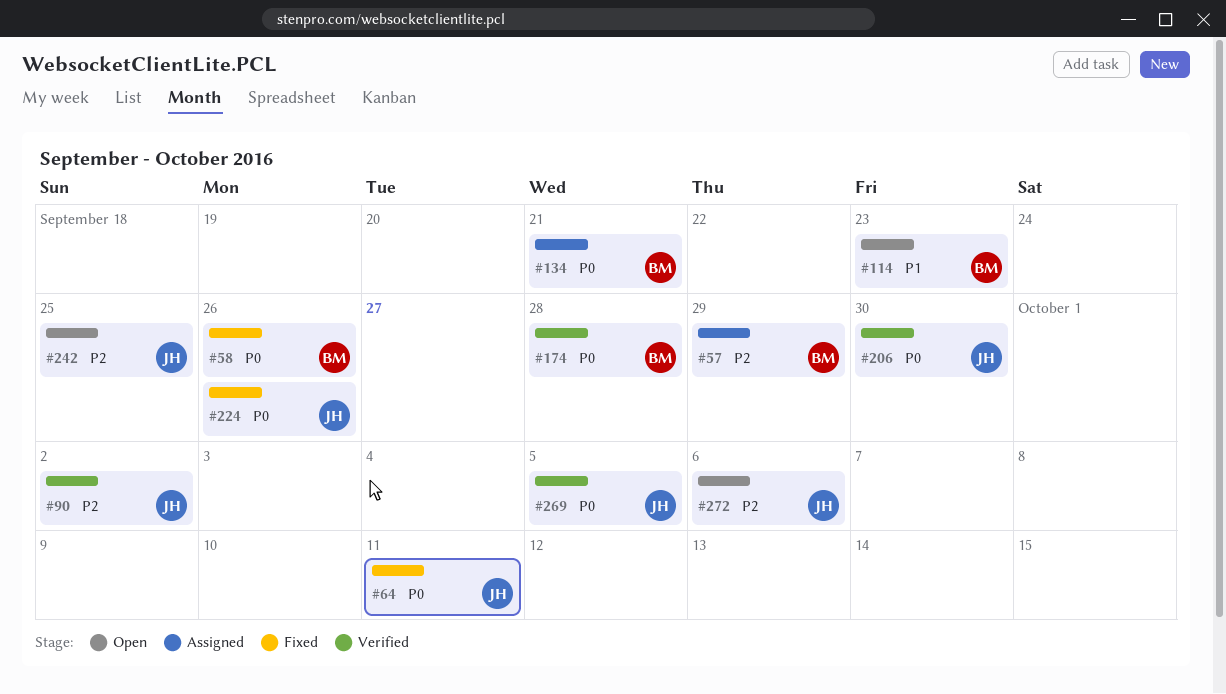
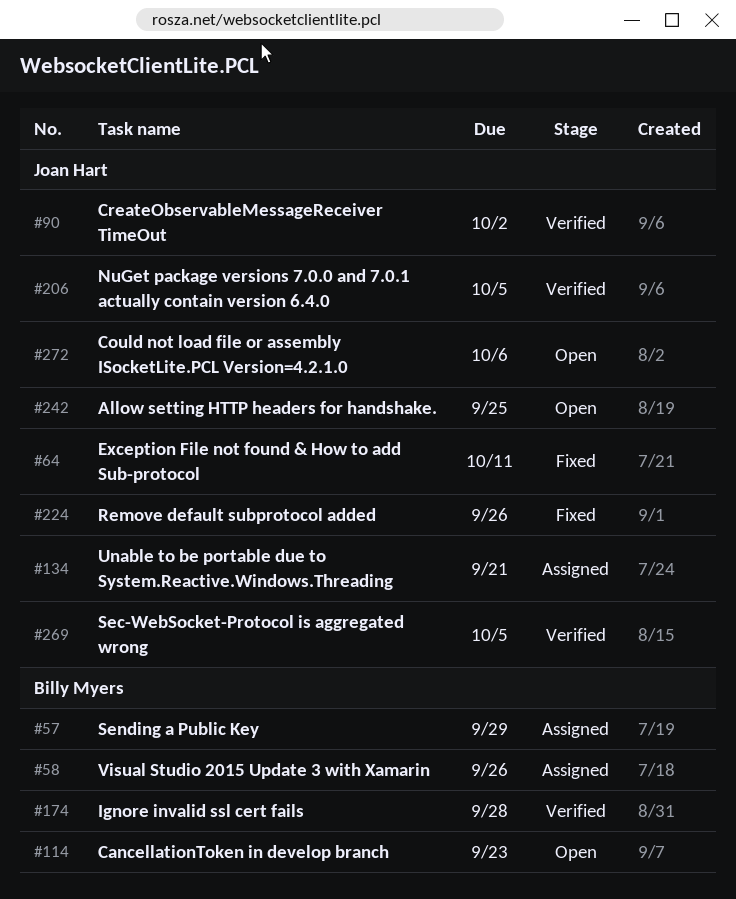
#58, status: Fixed -> Assigned
#134, owner: Billy Myers -> Joan Hart
#206, due: Sep 30 -> Oct 5

